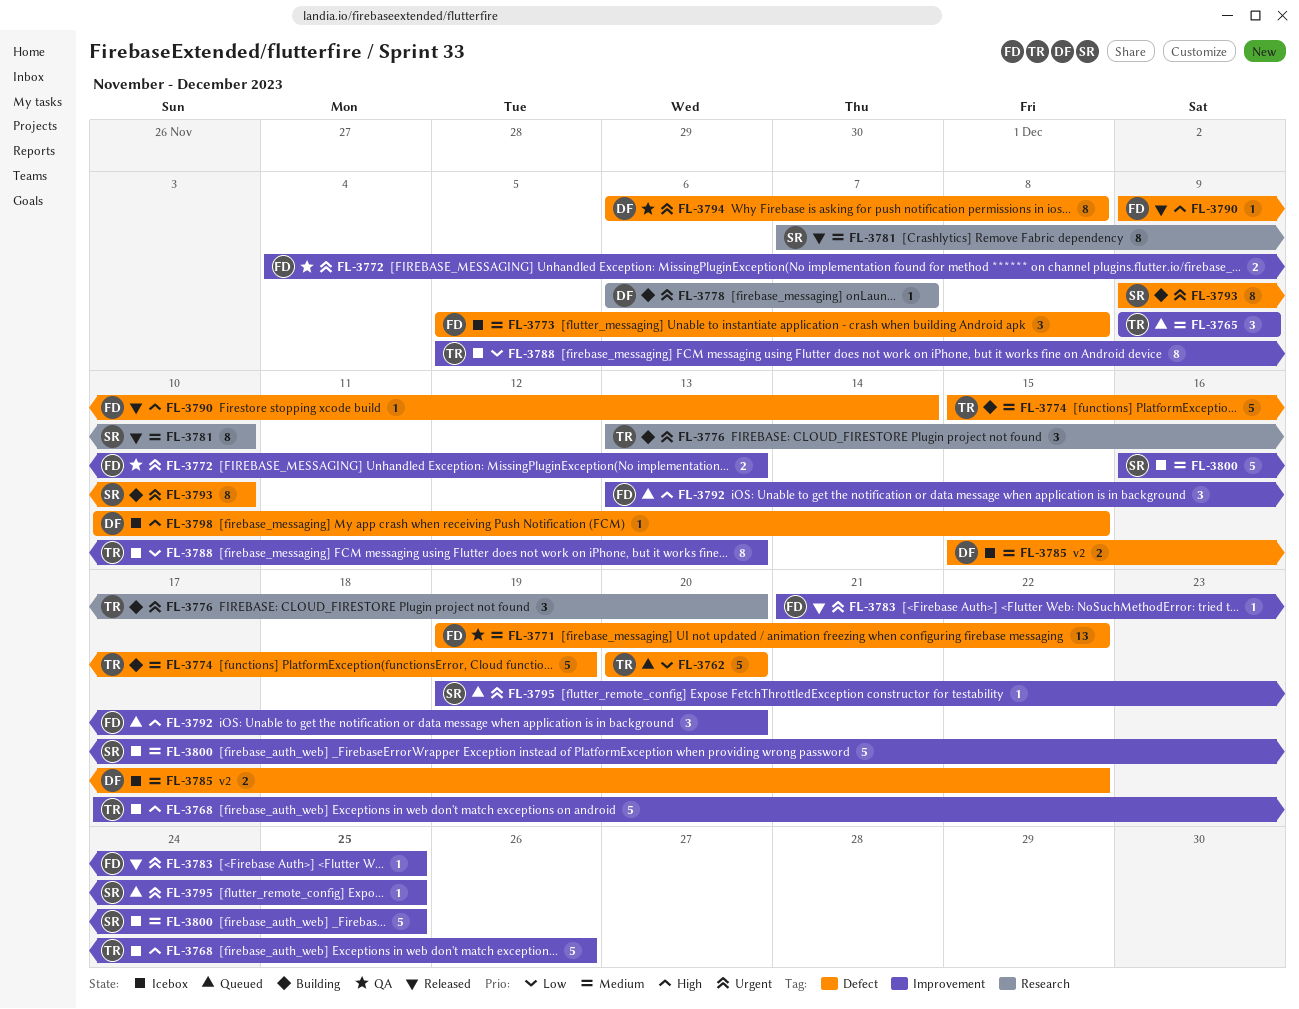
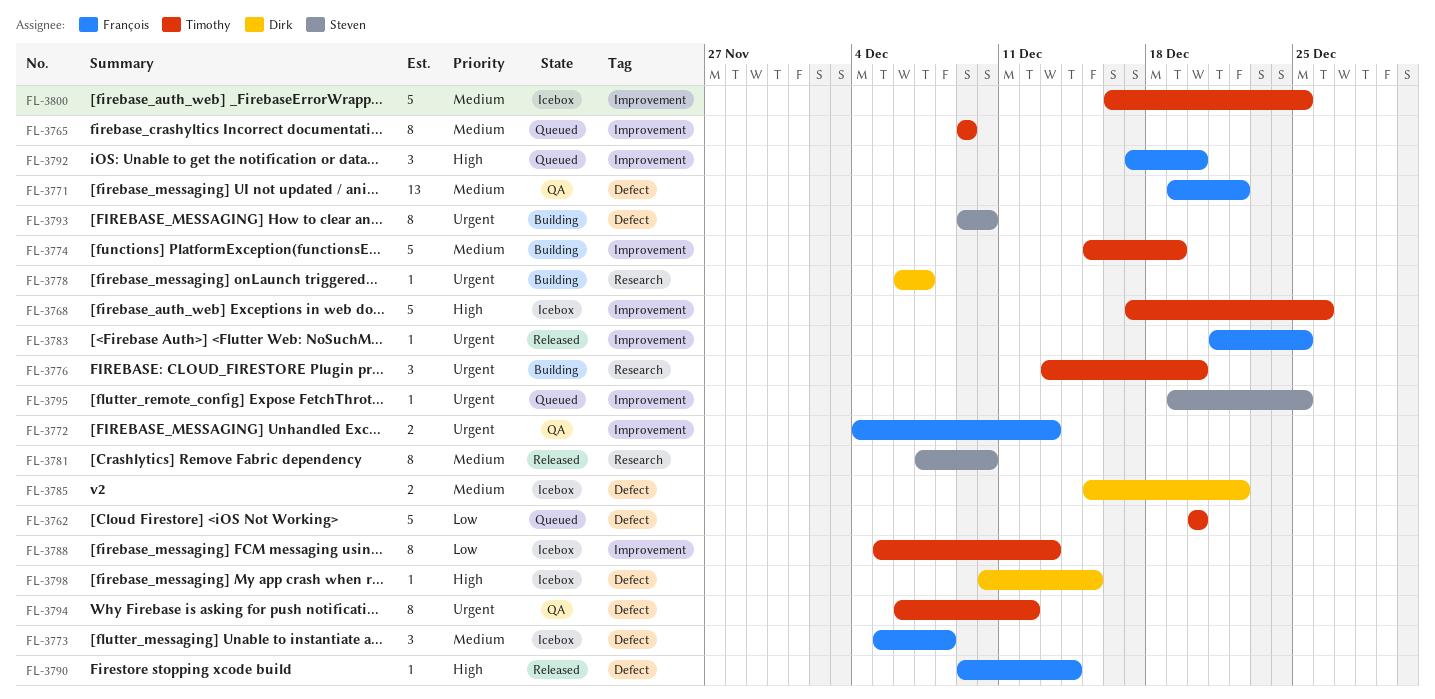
FL-3765, estimate: 3 -> 8
FL-3774, label: Defect -> Improvement
FL-3792, start: Dec 13 -> Dec 17
FL-3794, owner: Dirk -> Timothy
FL-3794, due: Dec 8 -> Dec 12
FL-3800, owner: Steven -> Timothy

